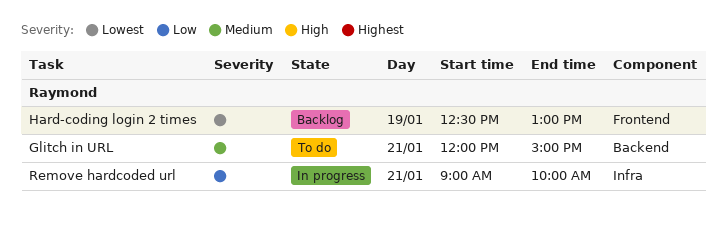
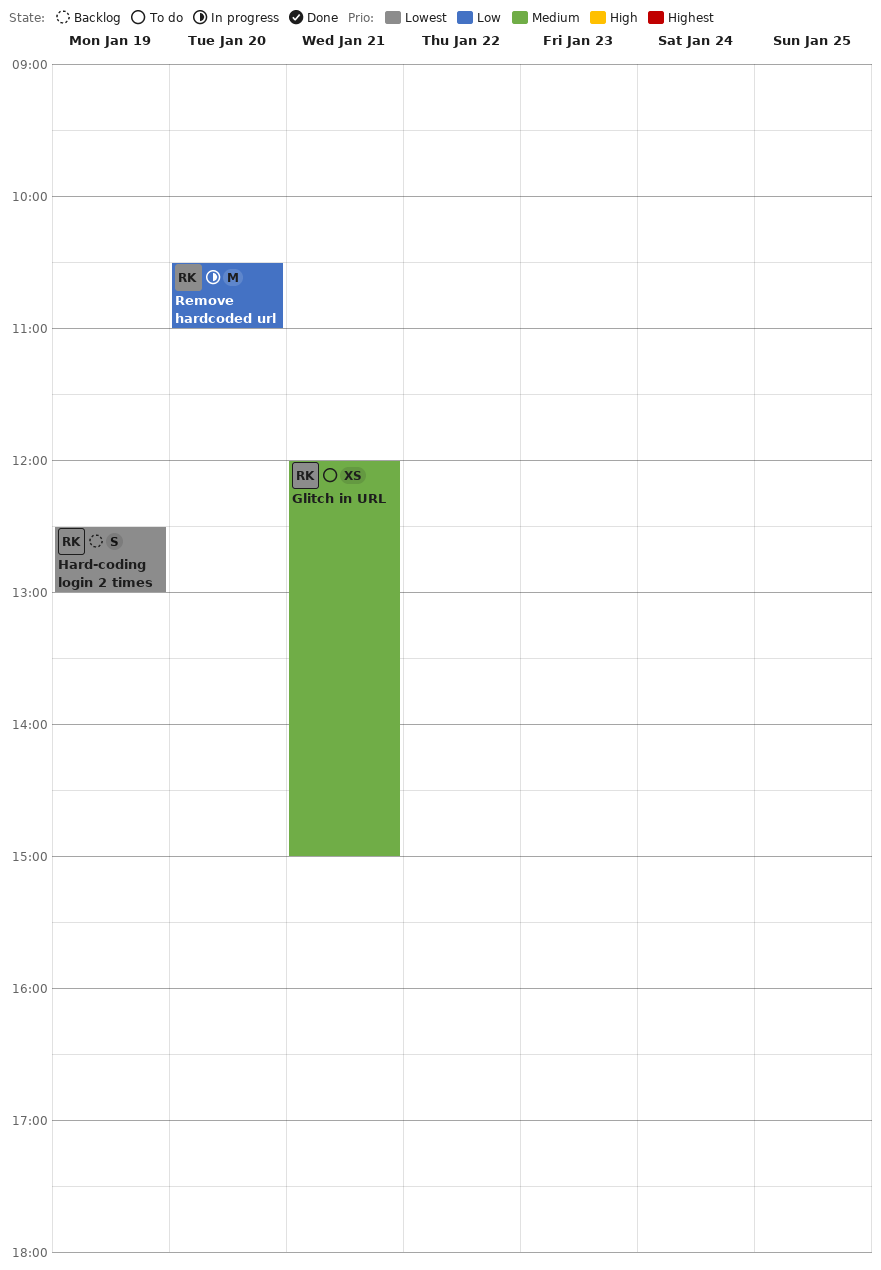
Remove hardcoded url, day: Jan 21 -> Jan 20
Remove hardcoded url, begins: 09:00 -> 10:30
Remove hardcoded url, ends: 10:00 -> 11:00

